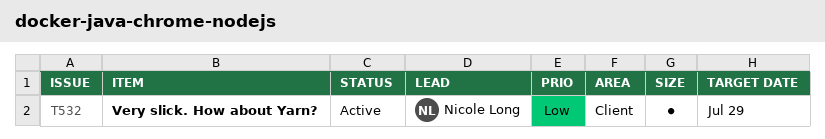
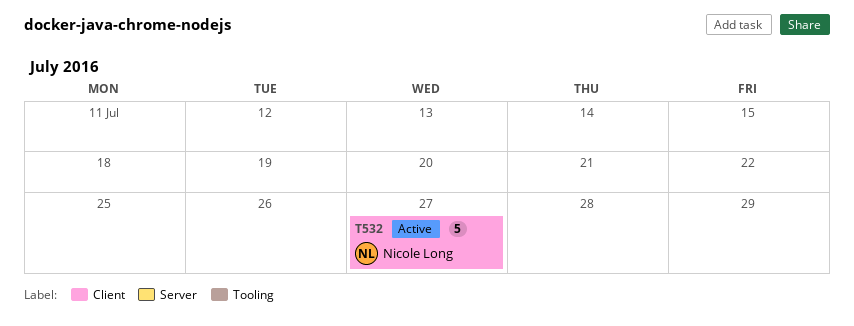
T532, estimate: 1 -> 5
T532, due: Jul 29 -> Jul 27

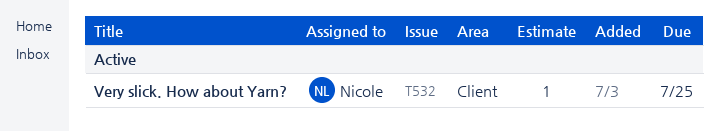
T532, estimate: 5 -> 1
T532, due: Jul 27 -> Jul 25

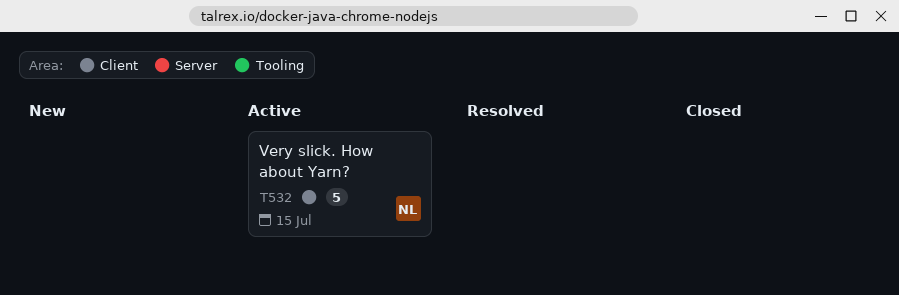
T532, estimate: 1 -> 5
T532, due: Jul 25 -> Jul 15

